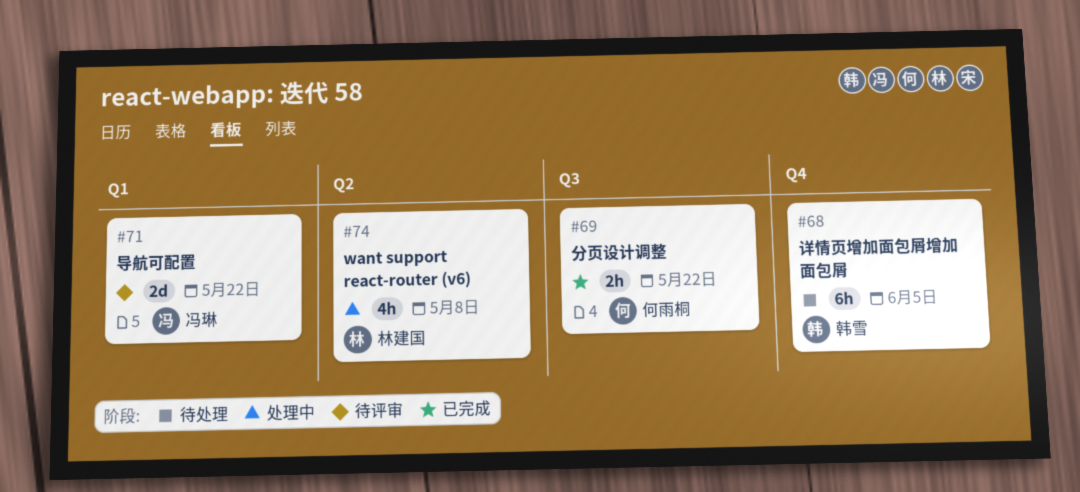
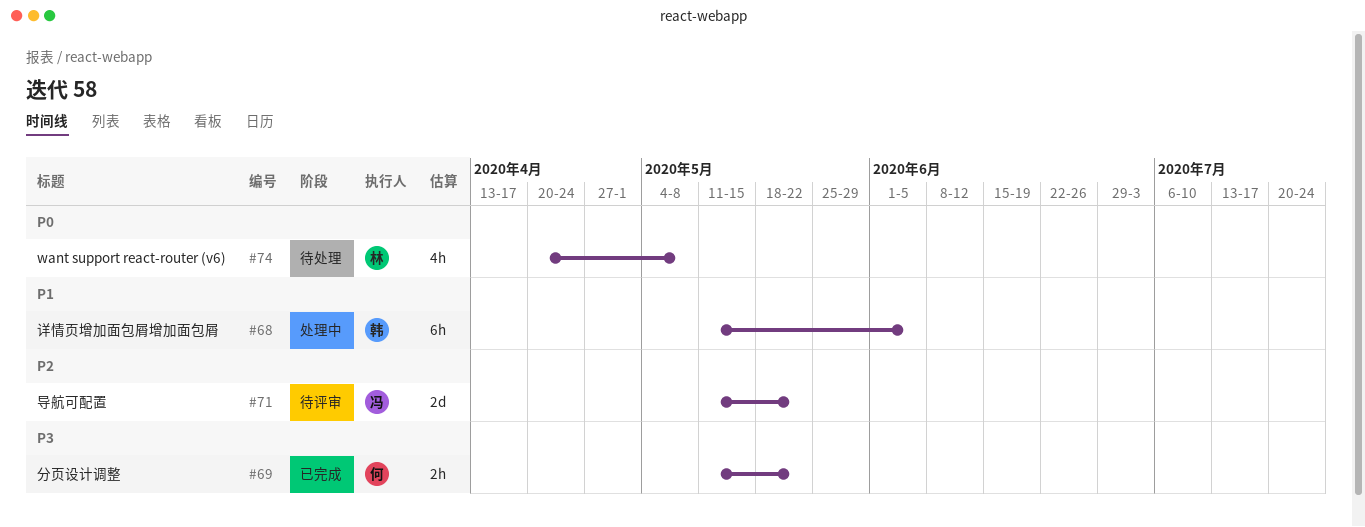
#68, status: 待处理 -> 处理中
#74, status: 处理中 -> 待处理

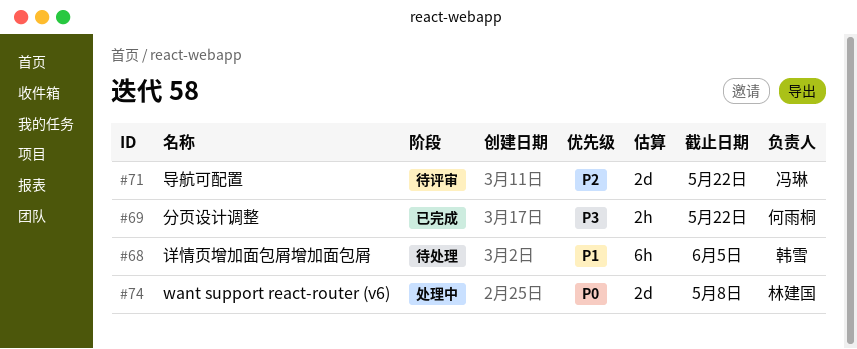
#68, status: 处理中 -> 待处理
#74, status: 待处理 -> 处理中
#74, estimate: 4h -> 2d

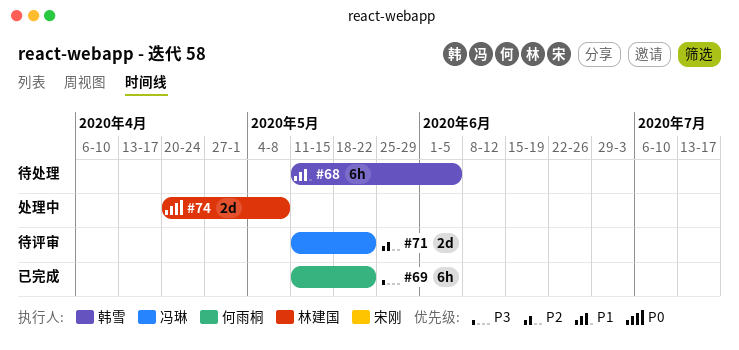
#69, estimate: 2h -> 6h

